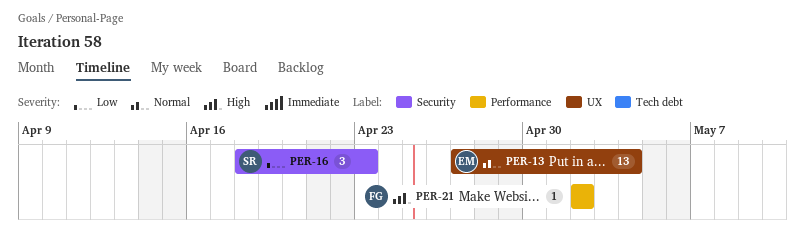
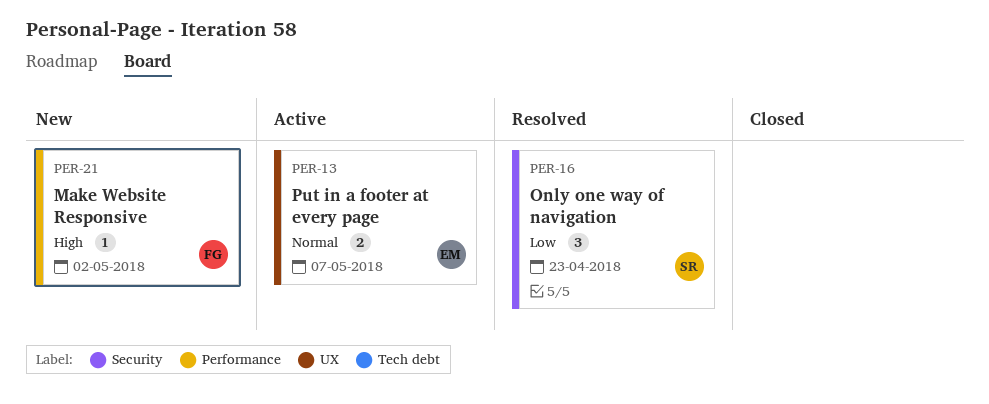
PER-13, estimate: 13 -> 2
PER-13, due: May 4 -> May 7

